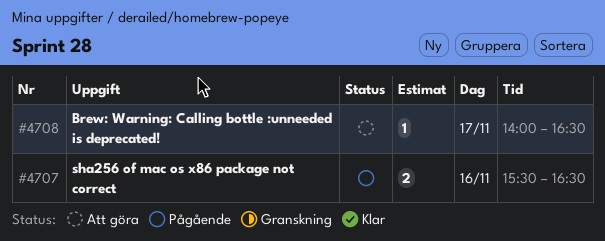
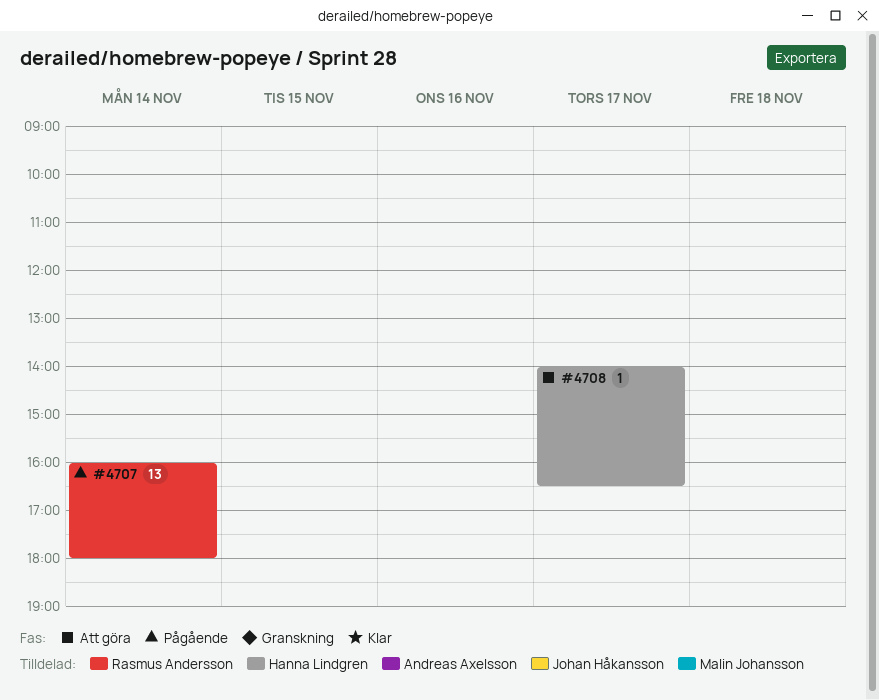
#4707, estimate: 2 -> 13
#4707, day: Nov 16 -> Nov 14
#4707, begins: 15:30 -> 16:00
#4707, ends: 16:30 -> 18:00

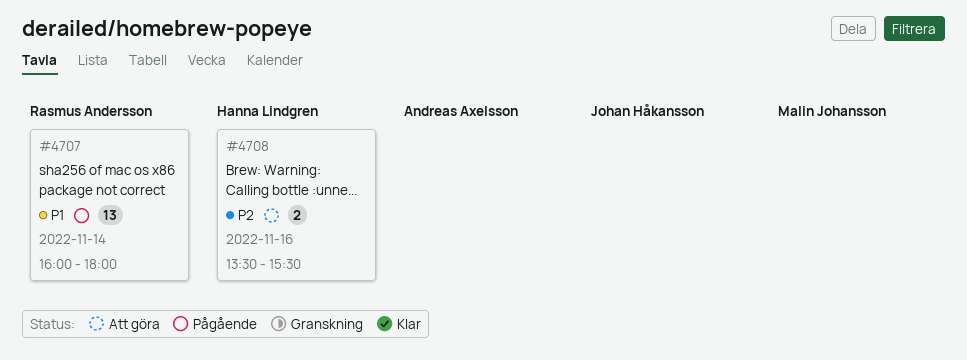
#4708, estimate: 1 -> 2
#4708, day: Nov 17 -> Nov 16
#4708, begins: 14:00 -> 13:30
#4708, ends: 16:30 -> 15:30

